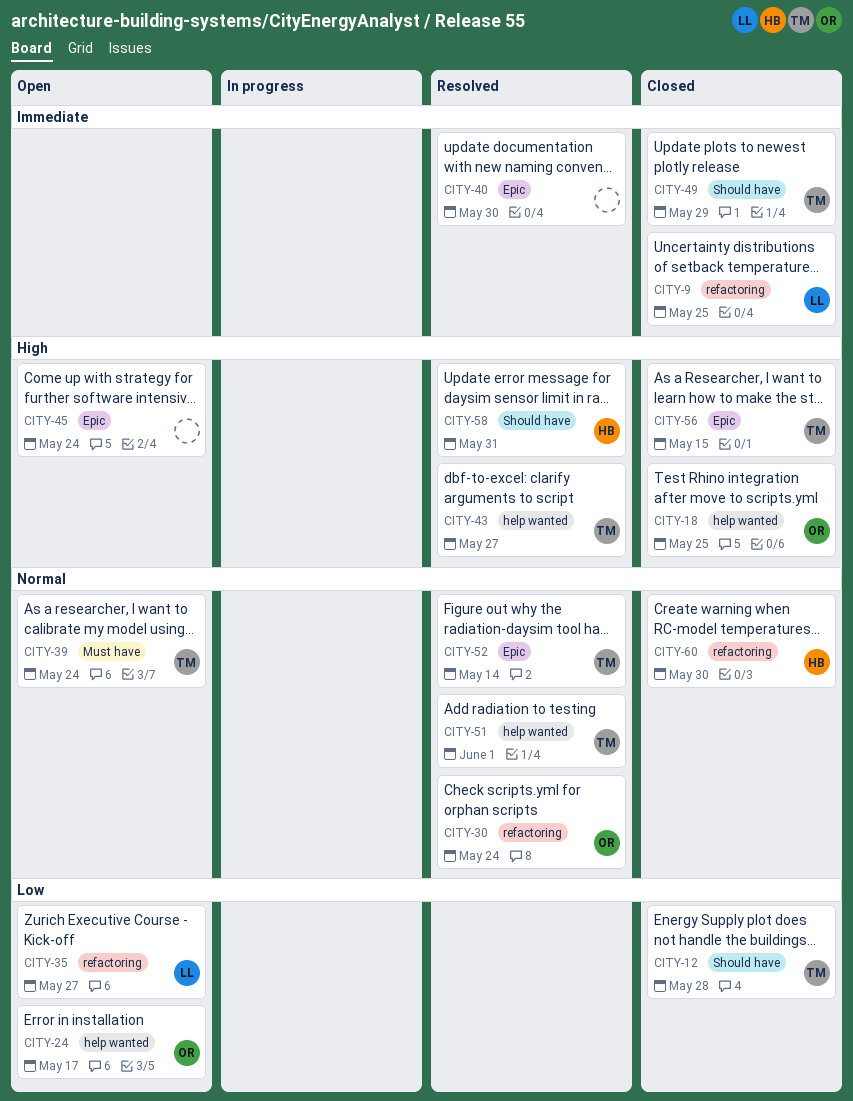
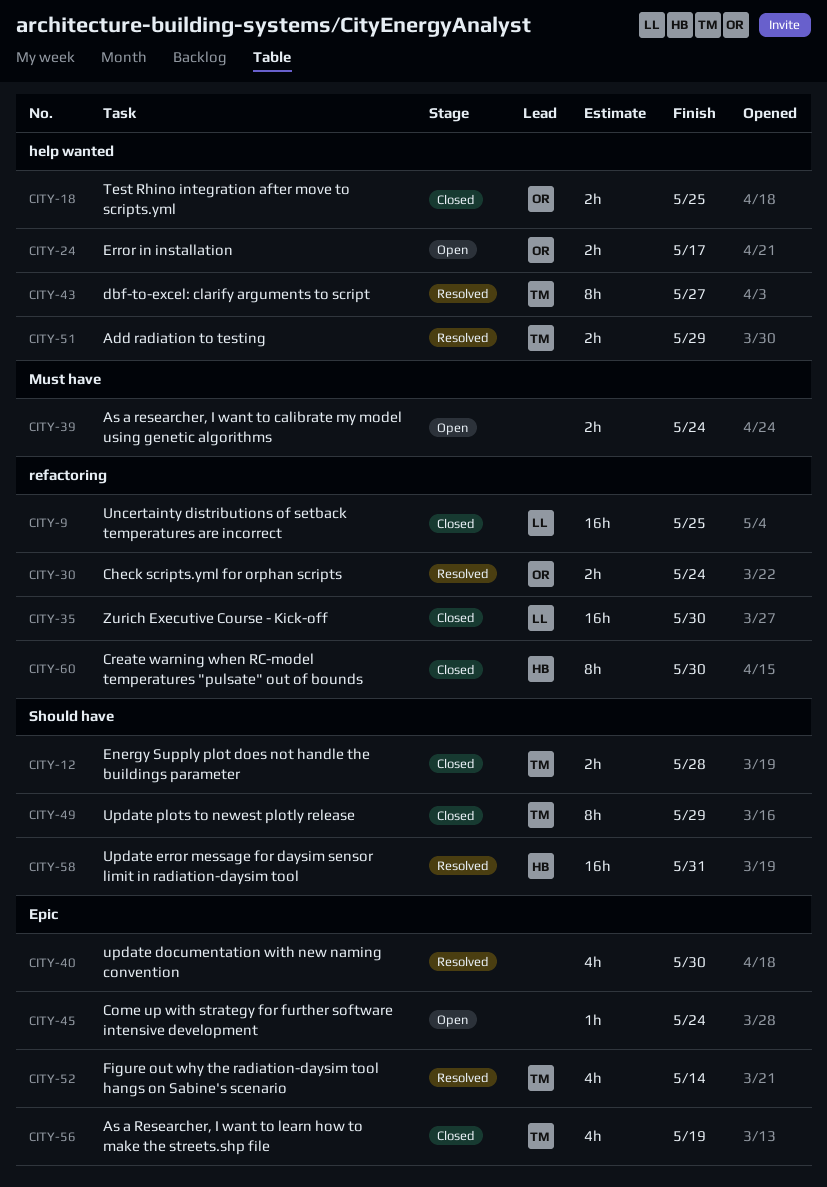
CITY-35, status: Open -> Closed
CITY-35, due: May 27 -> May 30
CITY-39, owner: TM -> none
CITY-51, due: Jun 1 -> May 29
CITY-56, due: May 15 -> May 19

